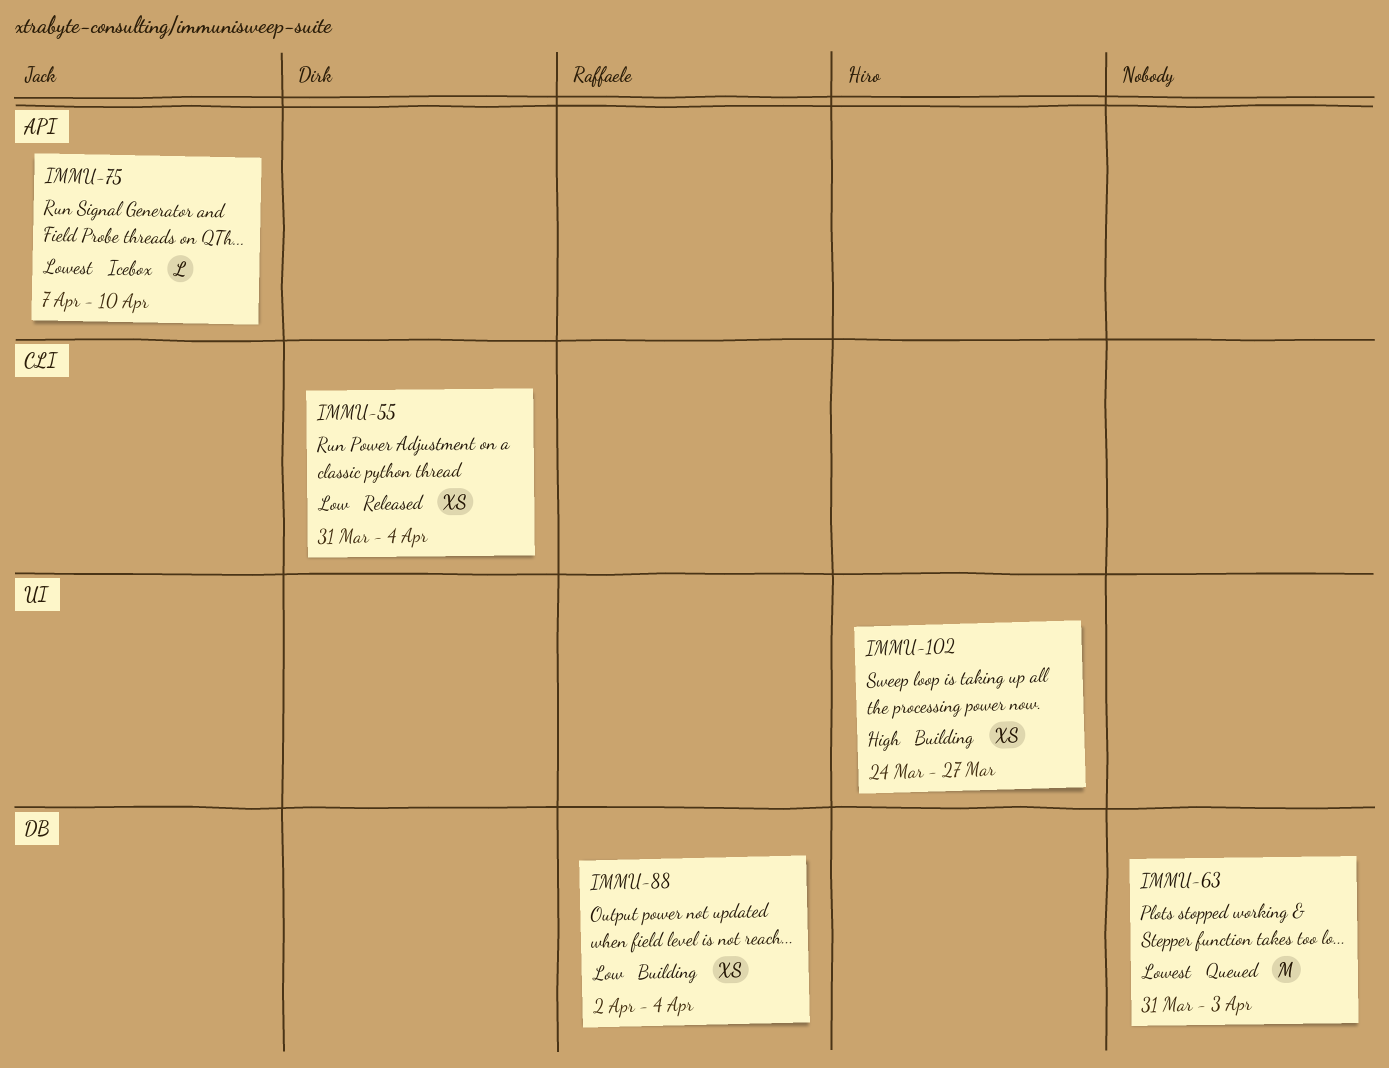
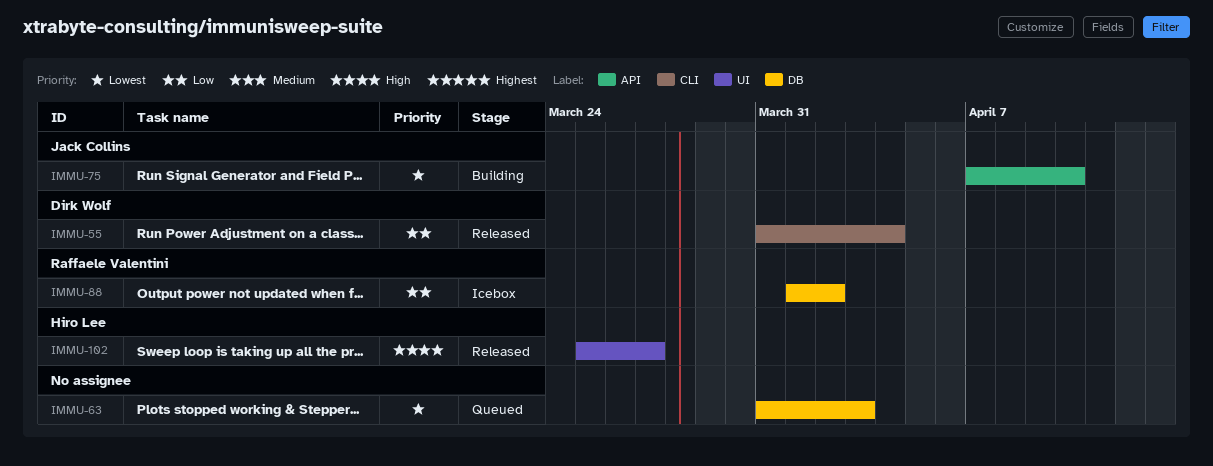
IMMU-75, status: Icebox -> Building
IMMU-88, status: Building -> Icebox
IMMU-88, start: Apr 2 -> Apr 1
IMMU-88, due: Apr 4 -> Apr 2
IMMU-102, status: Building -> Released
IMMU-102, start: Mar 24 -> Mar 25

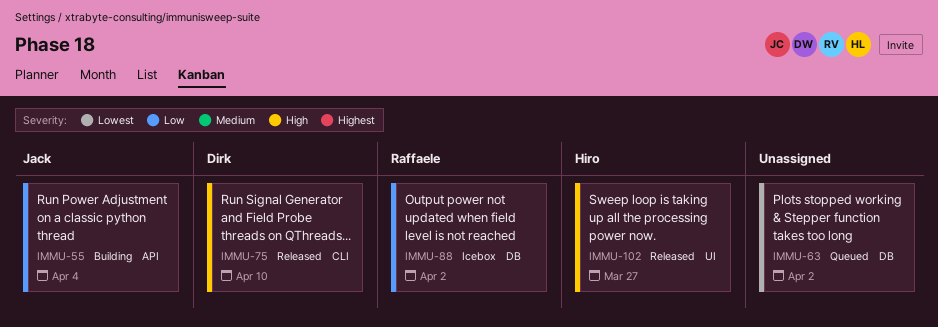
IMMU-55, status: Released -> Building
IMMU-55, owner: Dirk Wolf -> Jack Collins
IMMU-55, label: CLI -> API
IMMU-63, due: Apr 3 -> Apr 2
IMMU-75, status: Building -> Released
IMMU-75, owner: Jack Collins -> Dirk Wolf
IMMU-75, priority: Lowest -> High
IMMU-75, label: API -> CLI

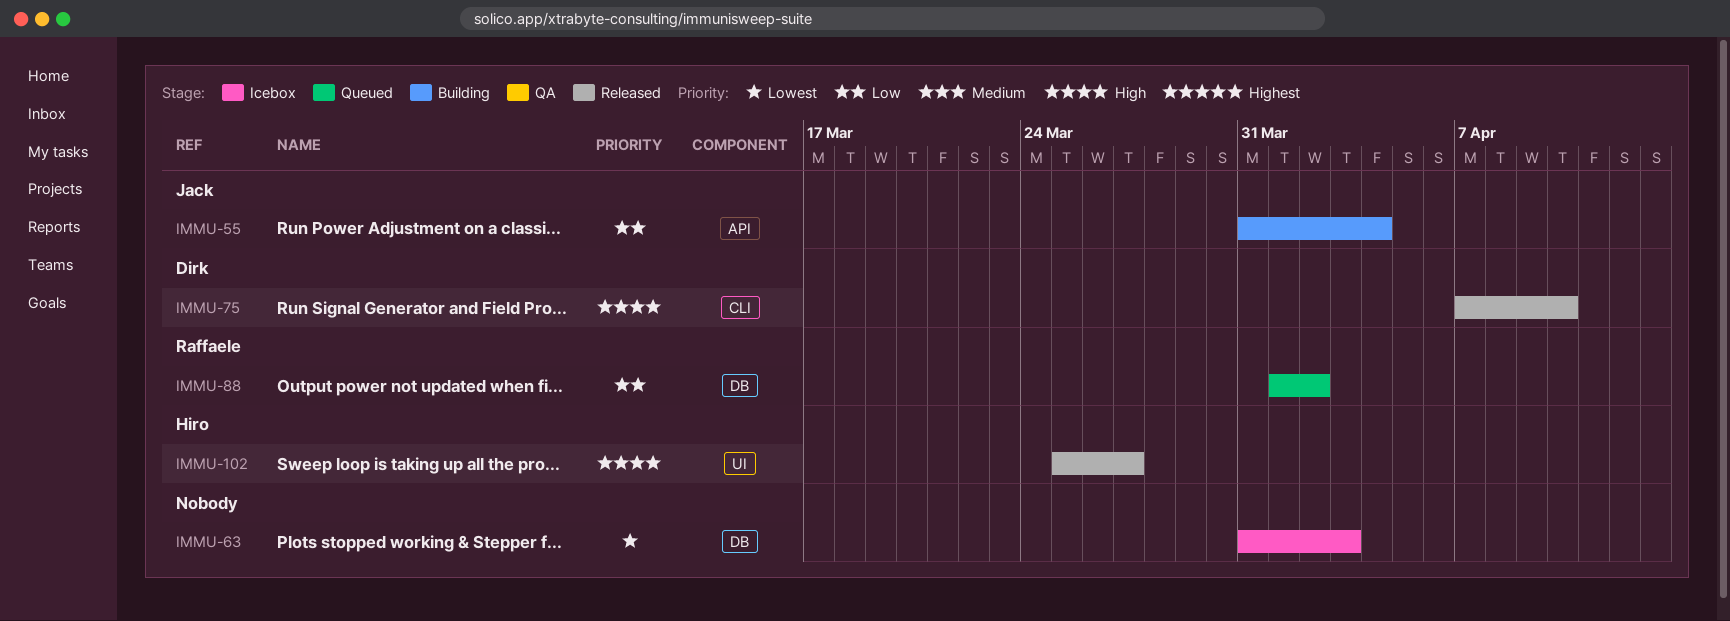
IMMU-63, status: Queued -> Icebox
IMMU-63, due: Apr 2 -> Apr 3
IMMU-88, status: Icebox -> Queued

